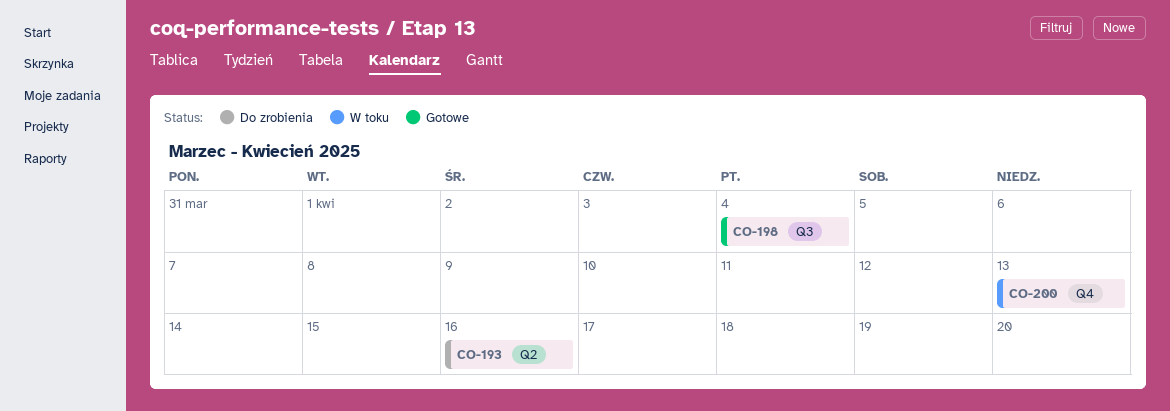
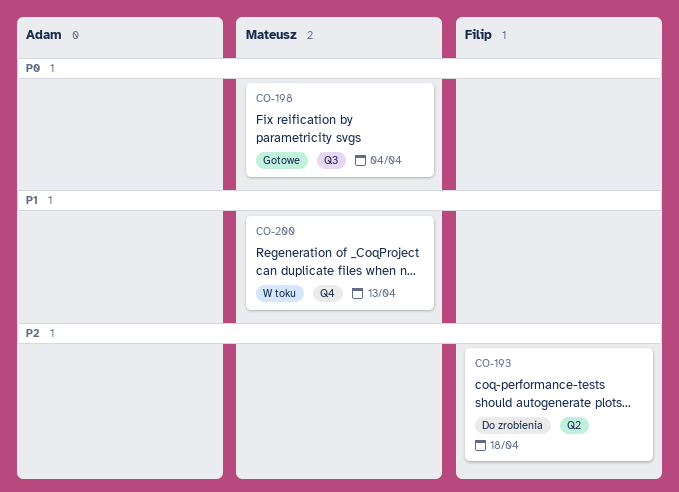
CO-193, due: Apr 16 -> Apr 18

